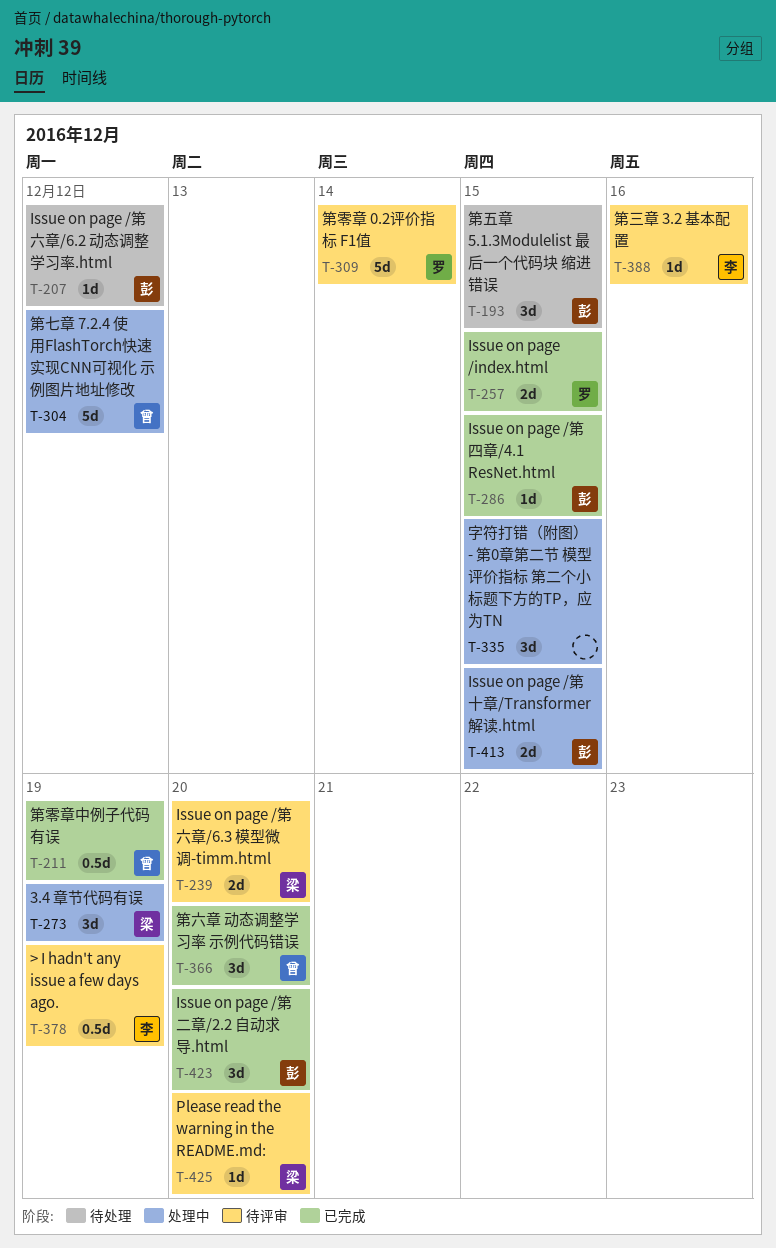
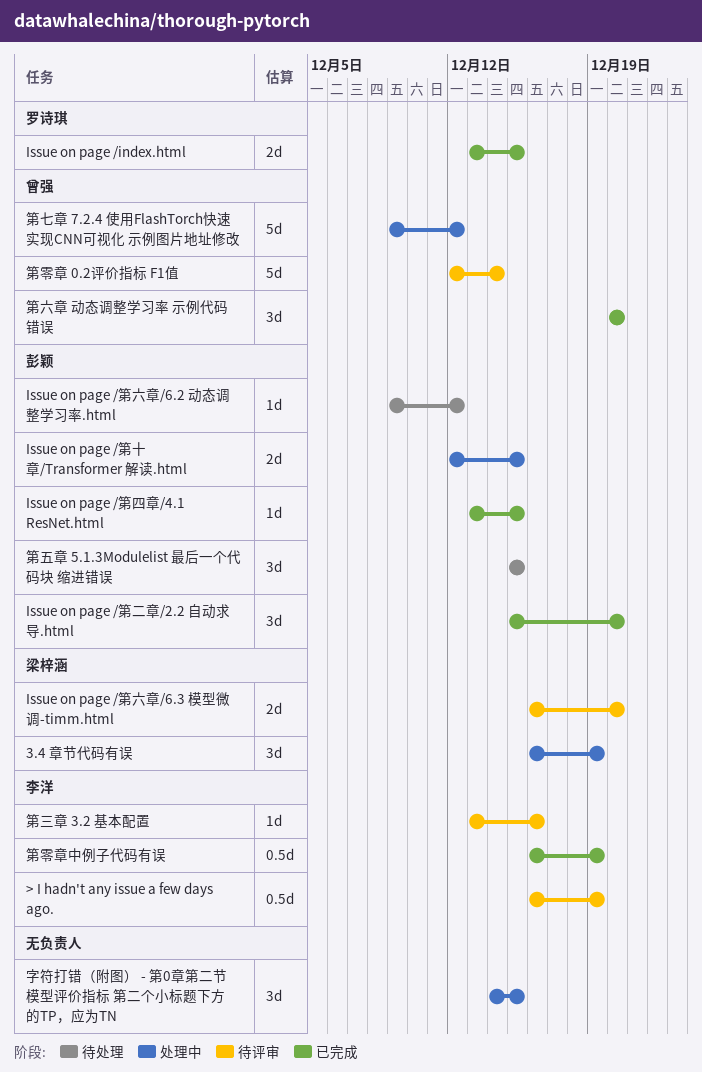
Please read the warning in the README.md:: present -> none
第零章 0.2评价指标 F1值, owner: 罗诗琪 -> 曾强
第零章中例子代码有误, owner: 曾强 -> 李洋

